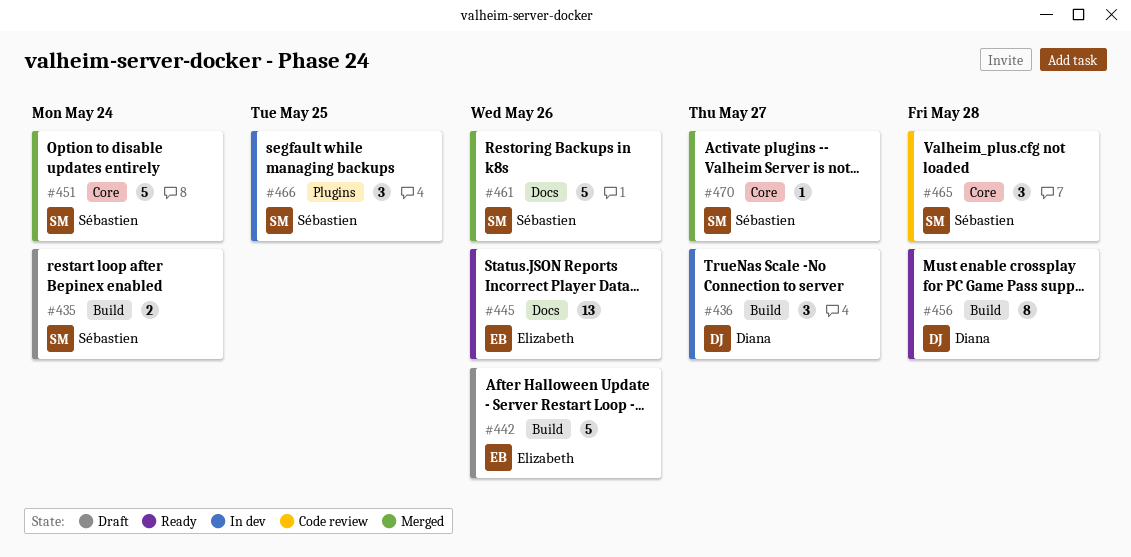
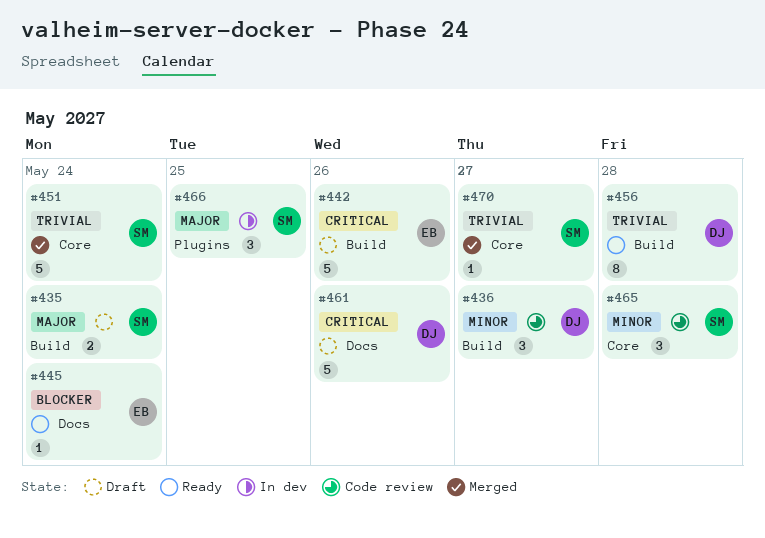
#436, status: In dev -> Code review
#445, estimate: 13 -> 1
#445, due: May 26 -> May 24
#461, status: Merged -> Draft
#461, owner: Sébastien -> Diana

